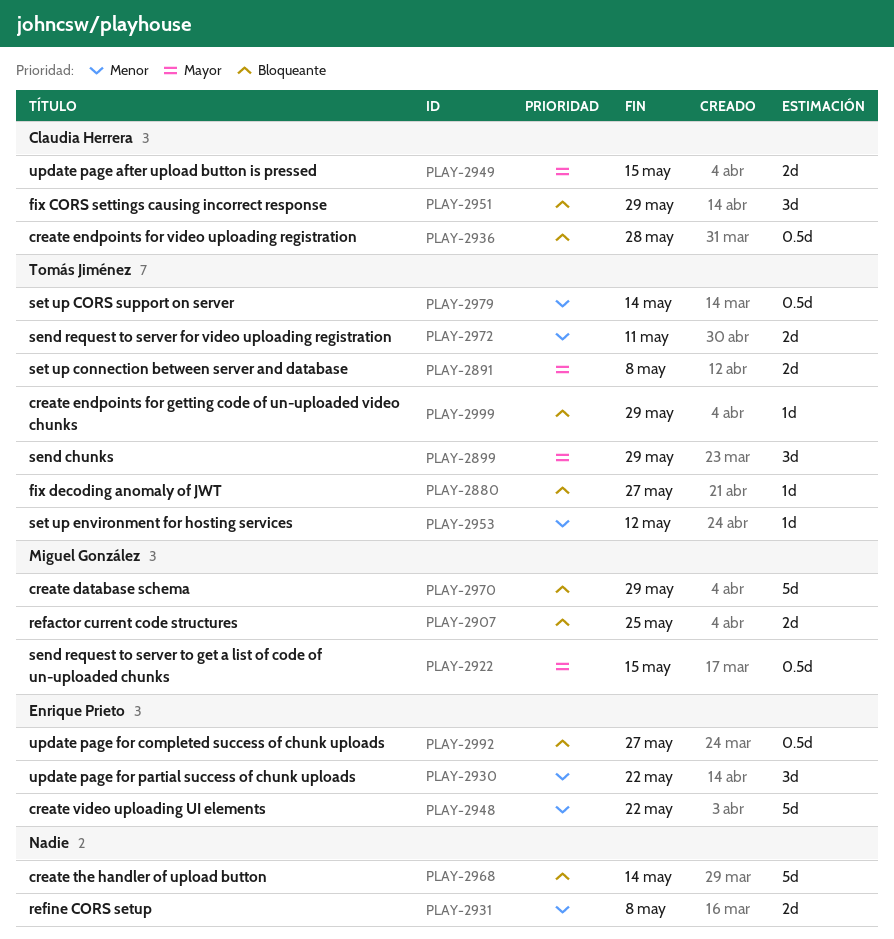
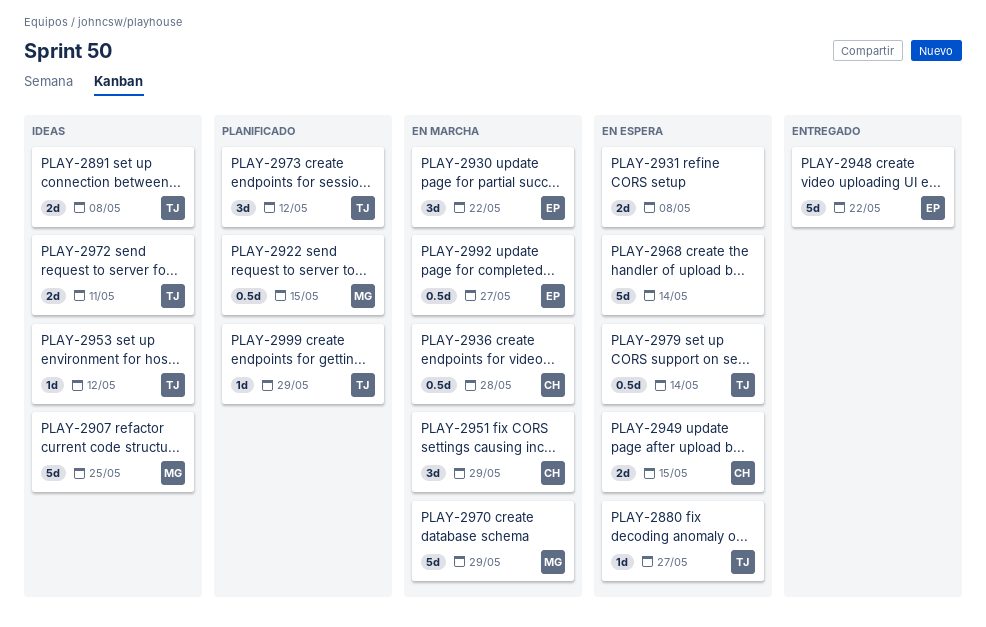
PLAY-2899: present -> none
PLAY-2907, estimate: 2d -> 5d
PLAY-2973: none -> present

